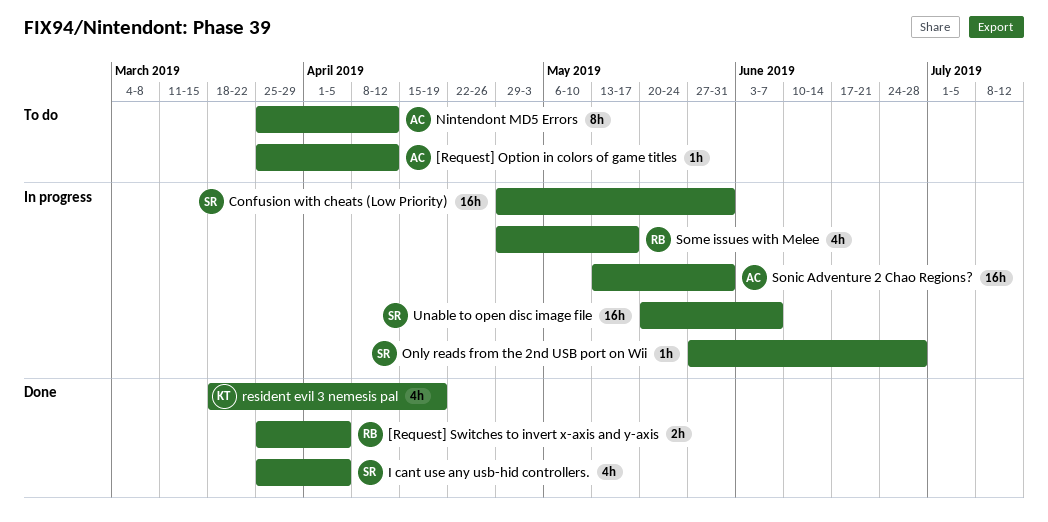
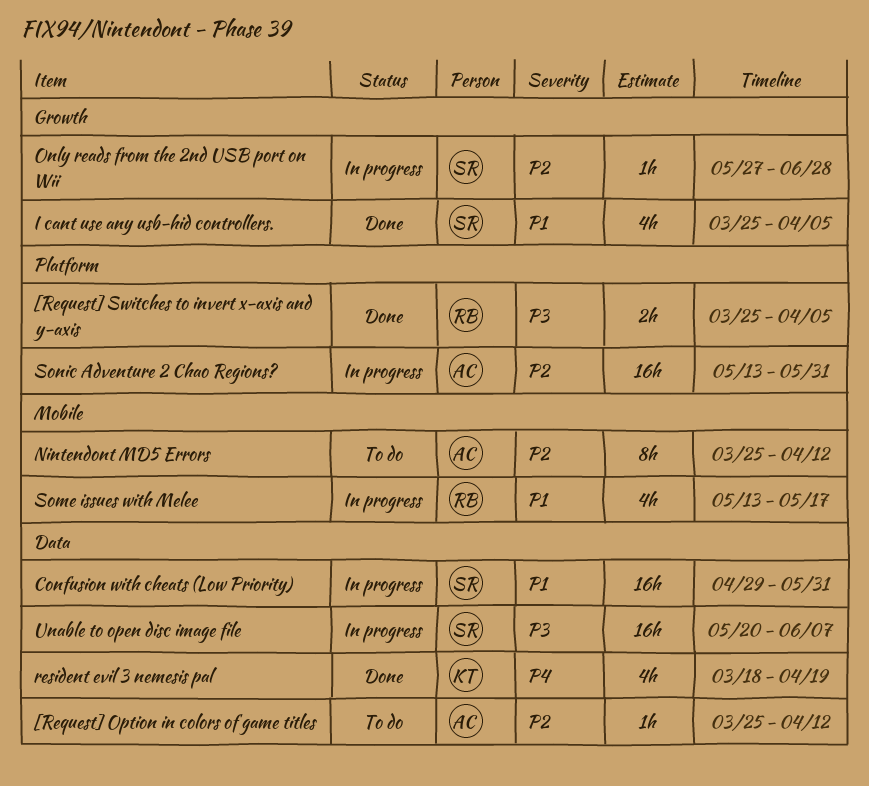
Some issues with Melee, start: Apr 29 -> May 13

